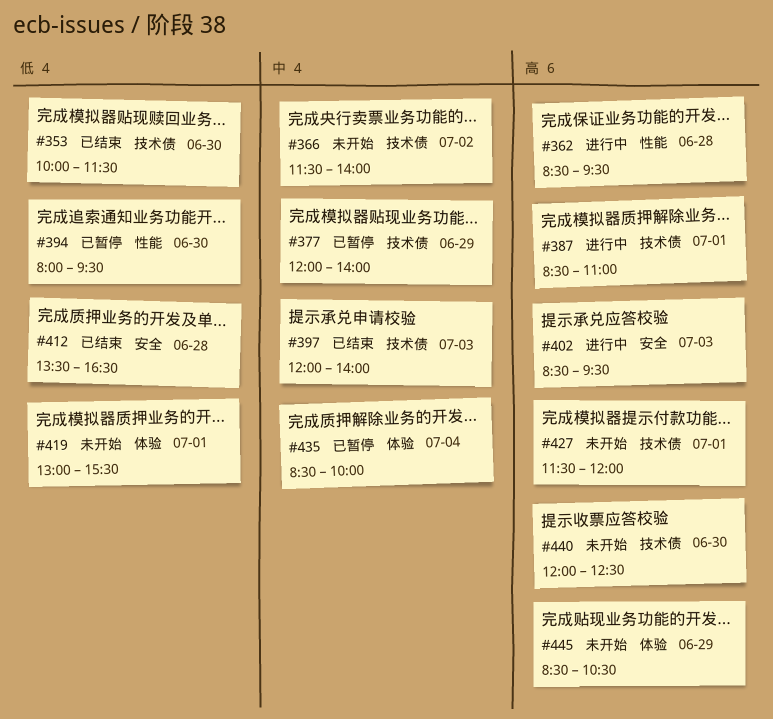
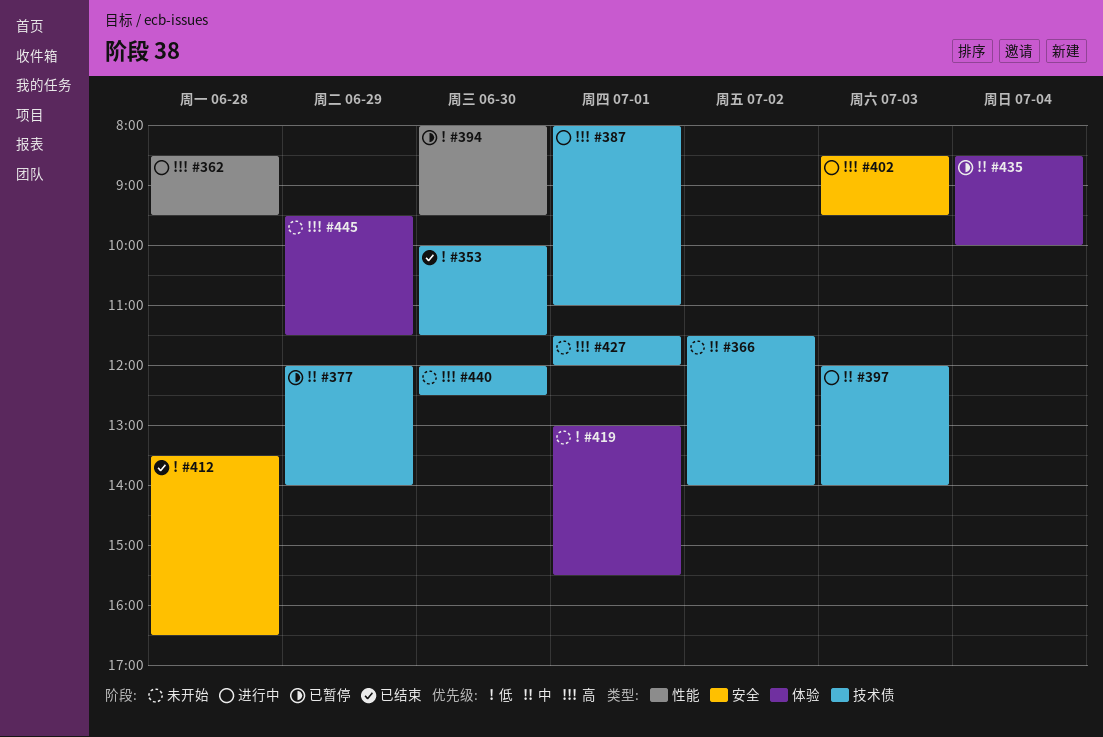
#387, begins: 08:30 -> 08:00
#397, status: 已结束 -> 进行中
#445, begins: 08:30 -> 09:30
#445, ends: 10:30 -> 11:30

